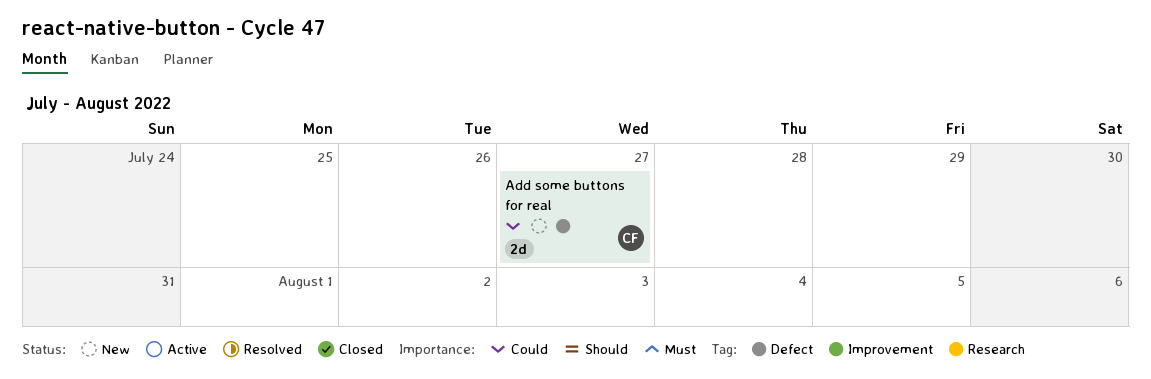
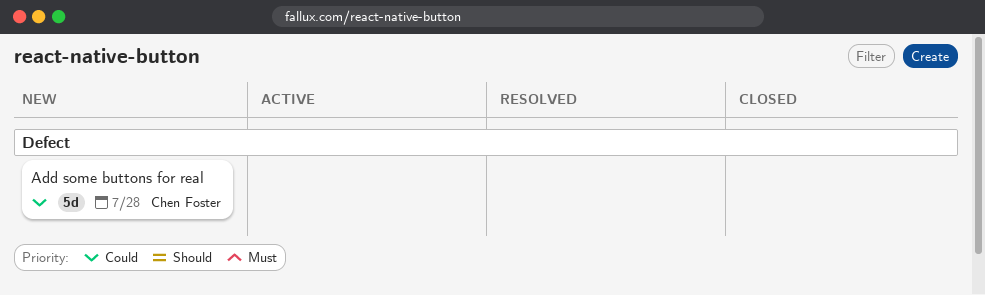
Add some buttons for real, estimate: 2d -> 5d
Add some buttons for real, due: Jul 27 -> Jul 28

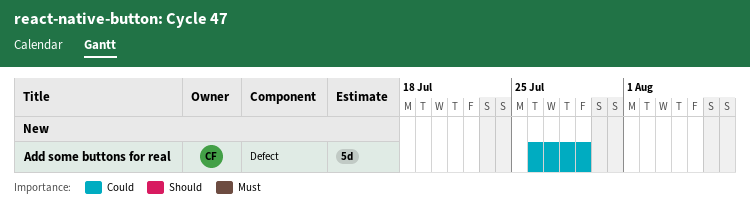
Add some buttons for real, due: Jul 28 -> Jul 29

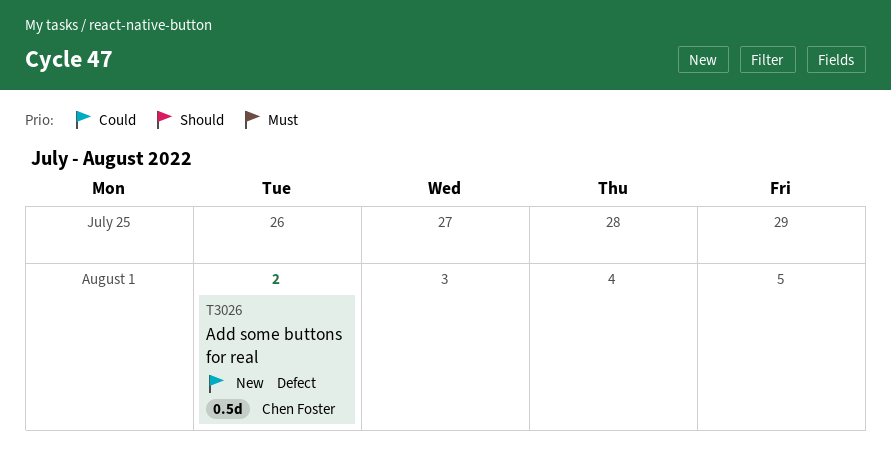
Add some buttons for real, estimate: 5d -> 0.5d
Add some buttons for real, due: Jul 29 -> Aug 2

